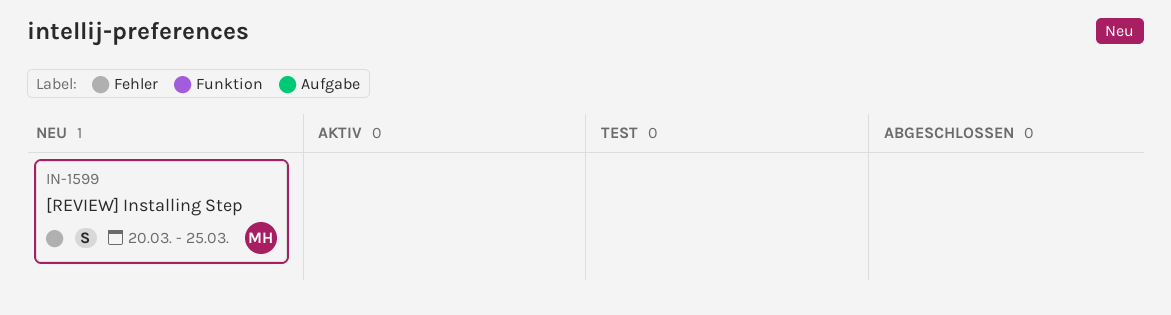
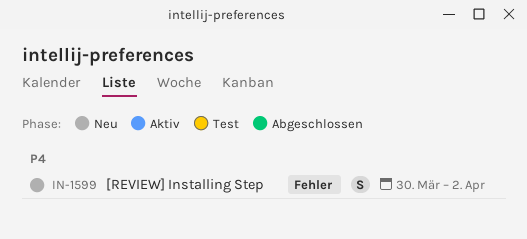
IN-1599, start: Mar 20 -> Mar 30
IN-1599, due: Mar 25 -> Apr 2

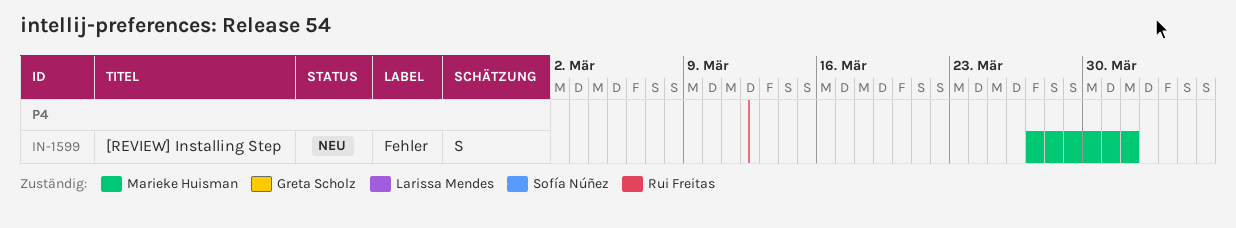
IN-1599, start: Mar 30 -> Mar 27
IN-1599, due: Apr 2 -> Apr 1

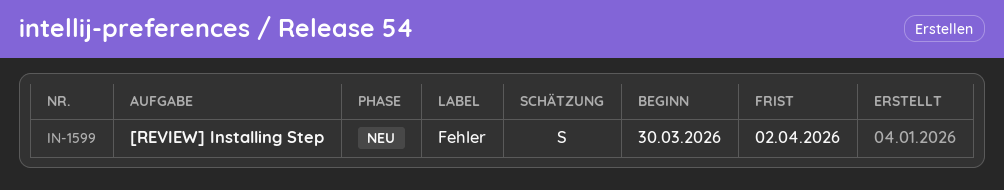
IN-1599, start: Mar 27 -> Mar 30
IN-1599, due: Apr 1 -> Apr 2

